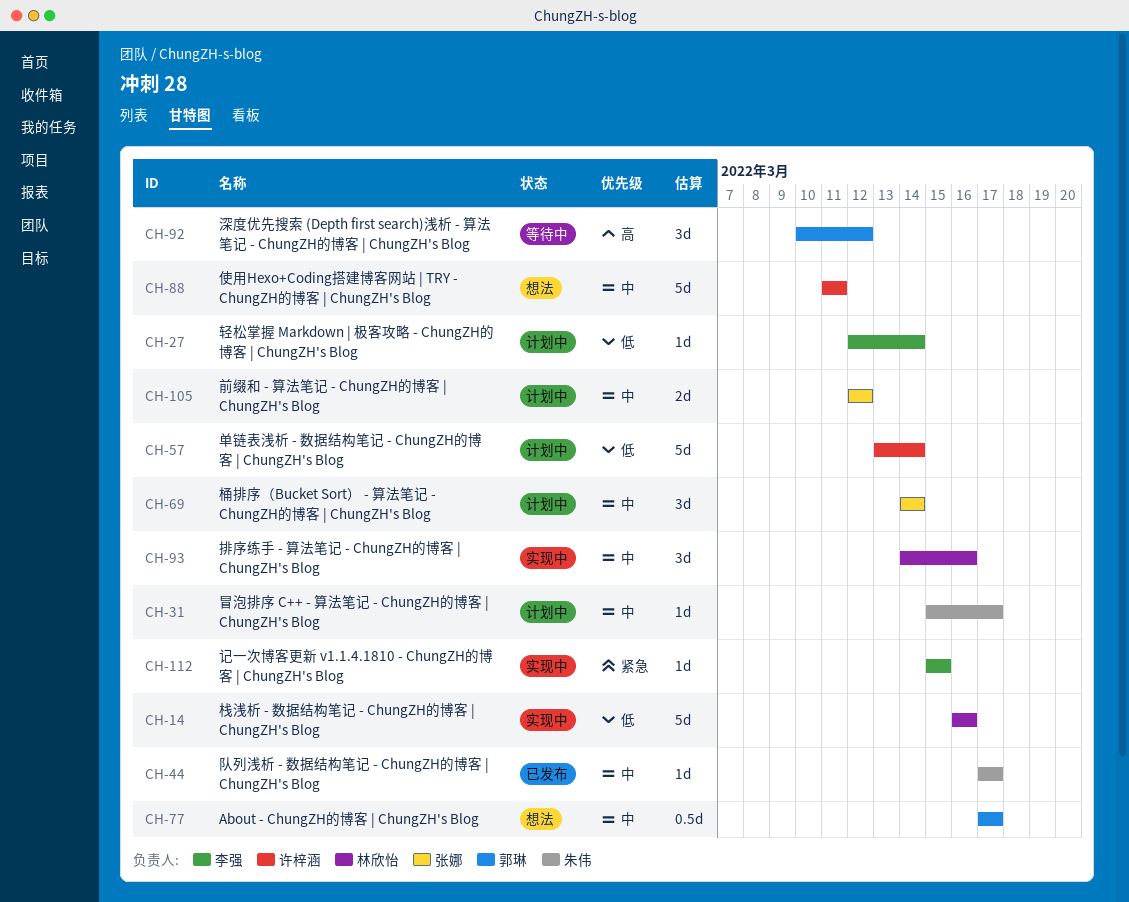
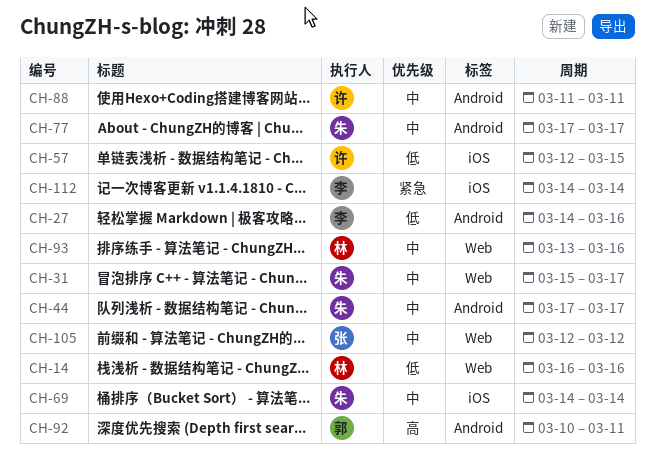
CH-27, start: Mar 12 -> Mar 14
CH-27, due: Mar 14 -> Mar 16
CH-57, start: Mar 13 -> Mar 12
CH-57, due: Mar 14 -> Mar 15
CH-69, owner: 张娜 -> 朱伟
CH-77, owner: 郭琳 -> 朱伟
CH-92, due: Mar 12 -> Mar 11
CH-93, start: Mar 14 -> Mar 13
CH-112, start: Mar 15 -> Mar 14
CH-112, due: Mar 15 -> Mar 14

